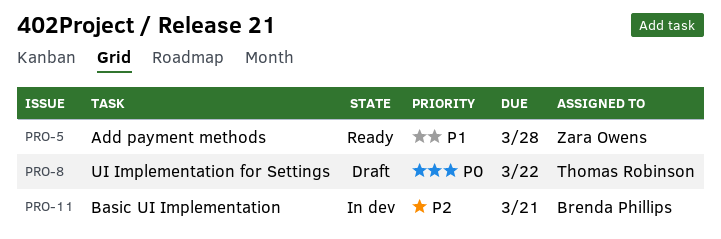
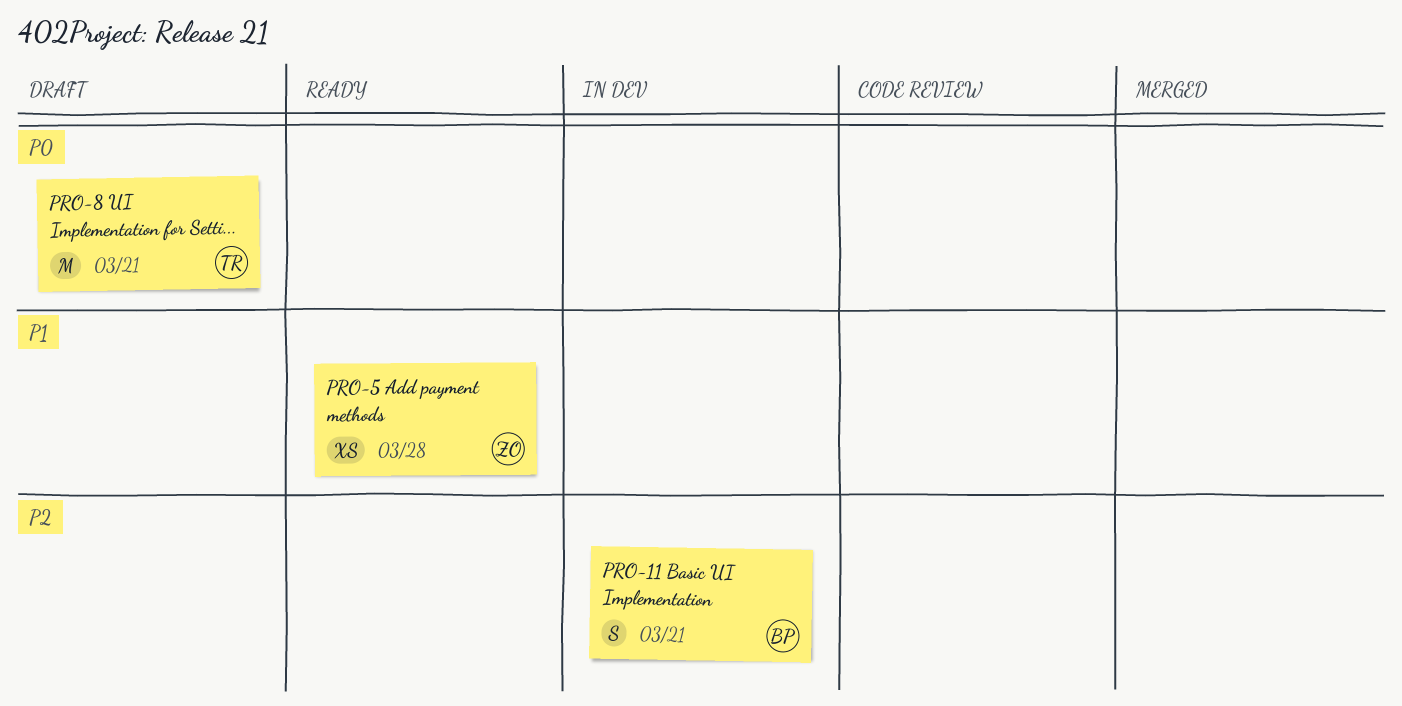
PRO-8, due: Mar 22 -> Mar 21

